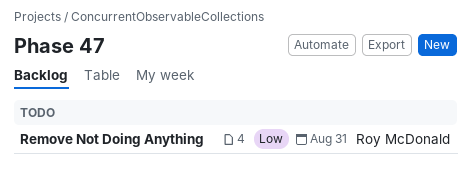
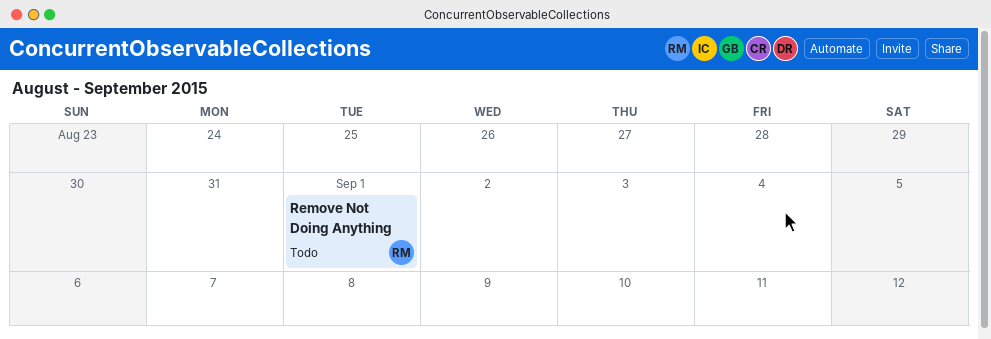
Remove Not Doing Anything, due: Aug 31 -> Sep 1

